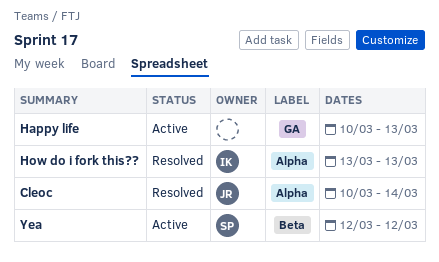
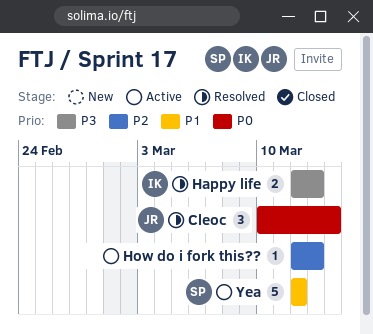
Happy life, status: Active -> Resolved
Happy life, owner: none -> IK
Happy life, start: Mar 10 -> Mar 12
How do i fork this??, status: Resolved -> Active
How do i fork this??, owner: IK -> none
How do i fork this??, start: Mar 13 -> Mar 12

